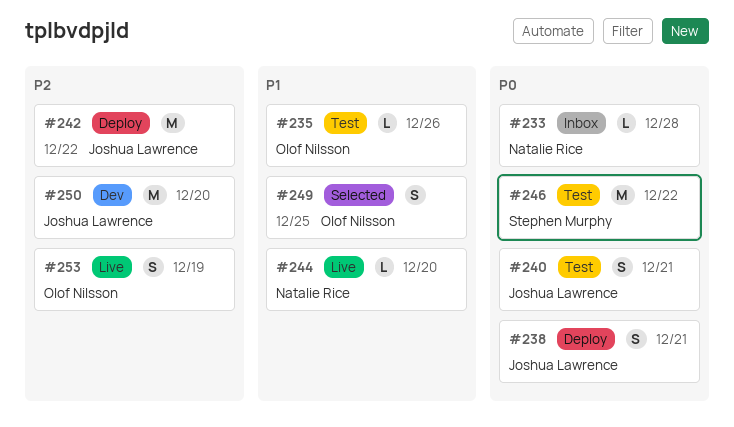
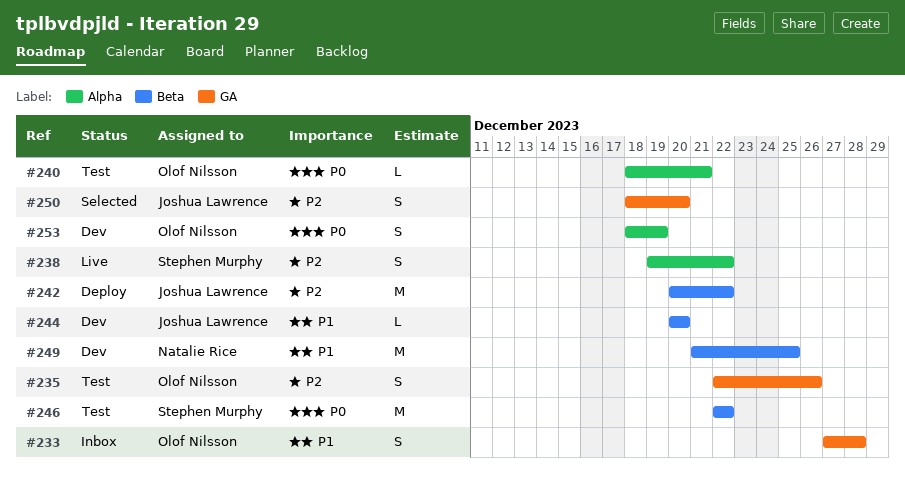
#233, owner: Natalie Rice -> Olof Nilsson
#233, priority: P0 -> P1
#233, estimate: L -> S
#235, priority: P1 -> P2
#235, estimate: L -> S
#238, status: Deploy -> Live
#238, owner: Joshua Lawrence -> Stephen Murphy
#238, priority: P0 -> P2
#238, due: Dec 21 -> Dec 22
#240, owner: Joshua Lawrence -> Olof Nilsson
#240, estimate: S -> L
#244, status: Live -> Dev
#244, owner: Natalie Rice -> Joshua Lawrence
#249, status: Selected -> Dev
#249, owner: Olof Nilsson -> Natalie Rice
#249, estimate: S -> M
#250, status: Dev -> Selected
#250, estimate: M -> S
#253, status: Live -> Dev
#253, priority: P2 -> P0

